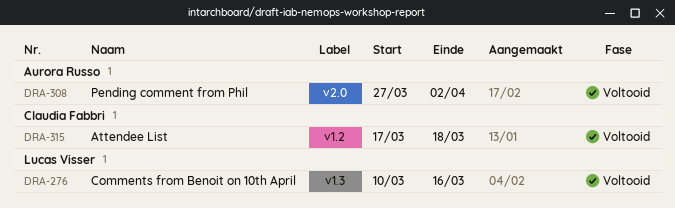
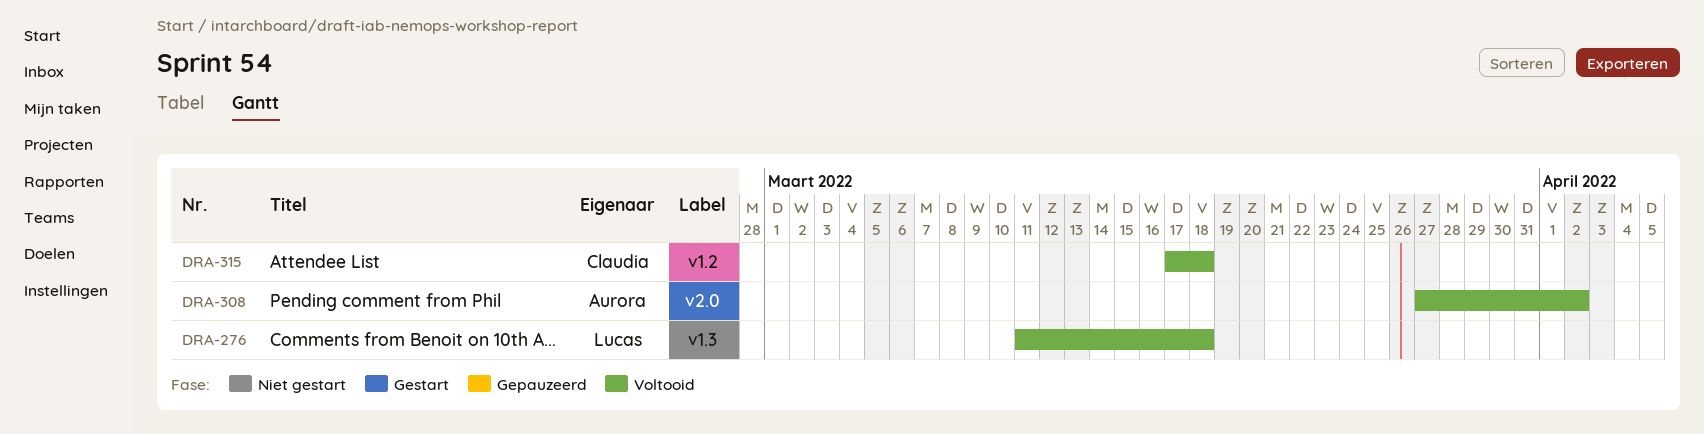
DRA-276, start: Mar 10 -> Mar 11
DRA-276, due: Mar 16 -> Mar 18

